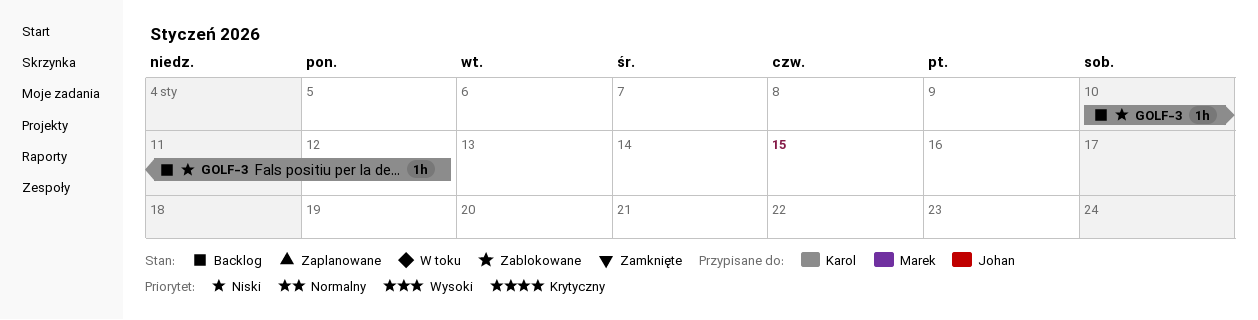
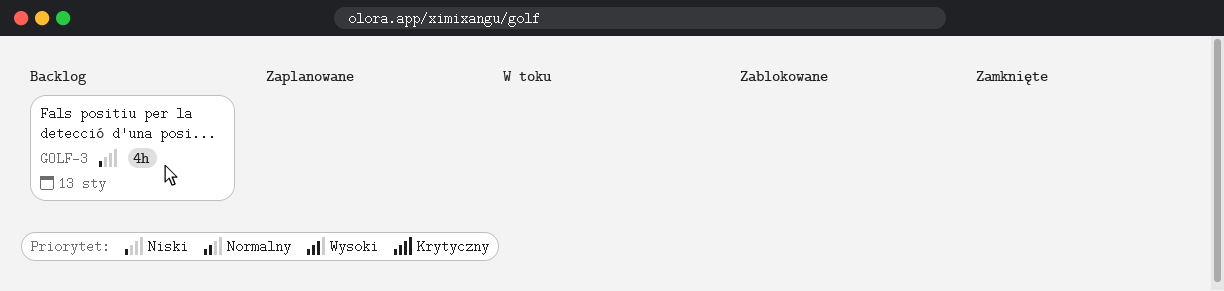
GOLF-3, estimate: 1h -> 4h
GOLF-3, due: Jan 12 -> Jan 13

